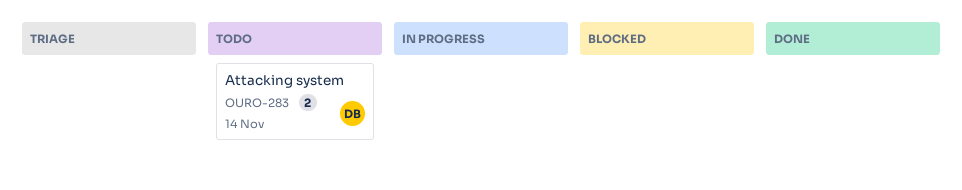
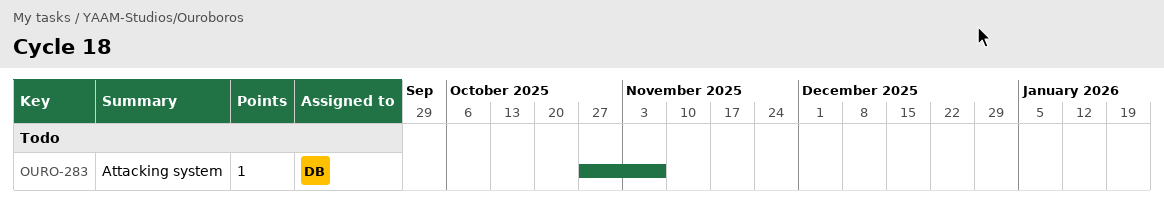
OURO-283, estimate: 2 -> 1
OURO-283, due: Nov 14 -> Nov 7

